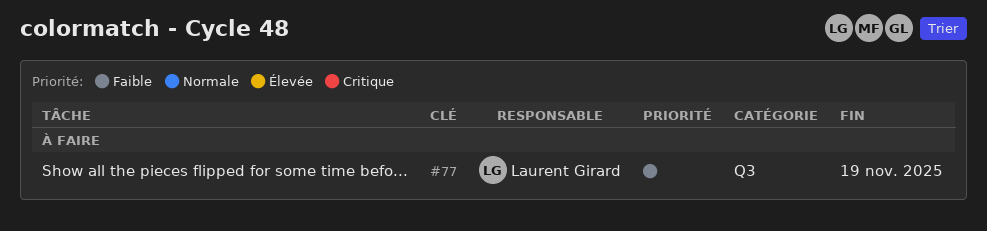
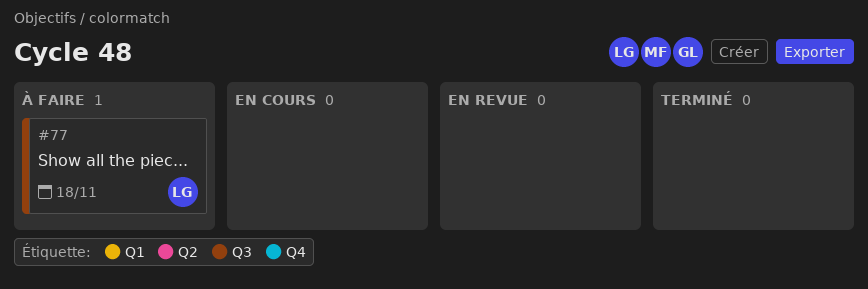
#77, due: Nov 19 -> Nov 18

